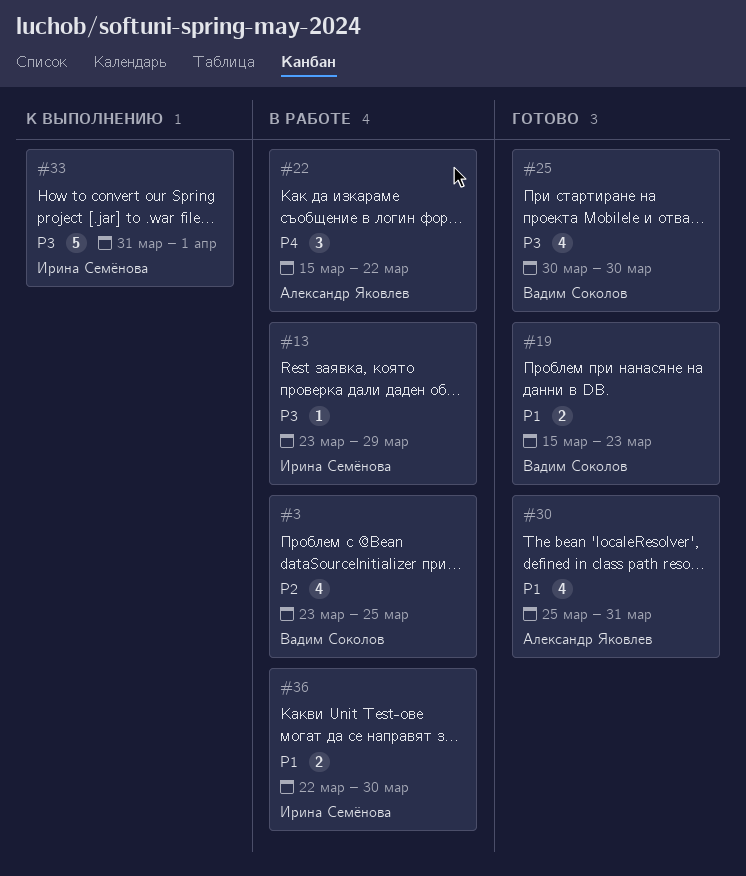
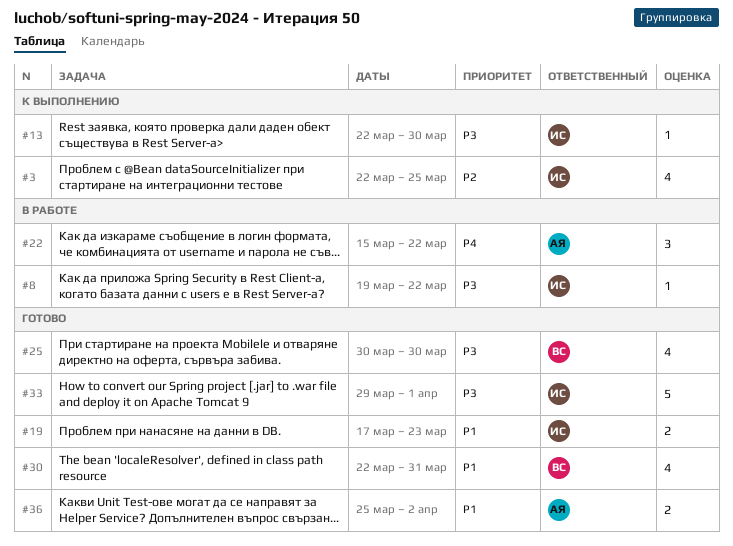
#3, status: В работе -> К выполнению
#3, owner: Вадим Соколов -> Ирина Семёнова
#3, start: Mar 23 -> Mar 22
#8: none -> present
#13, status: В работе -> К выполнению
#13, start: Mar 23 -> Mar 22
#13, due: Mar 29 -> Mar 30
#19, owner: Вадим Соколов -> Ирина Семёнова
#19, start: Mar 15 -> Mar 17
#30, owner: Александр Яковлев -> Вадим Соколов
#30, start: Mar 25 -> Mar 22
#33, status: К выполнению -> Готово
#33, start: Mar 31 -> Mar 29
#36, status: В работе -> Готово
#36, owner: Ирина Семёнова -> Александр Яковлев
#36, start: Mar 22 -> Mar 25
#36, due: Mar 30 -> Apr 2

